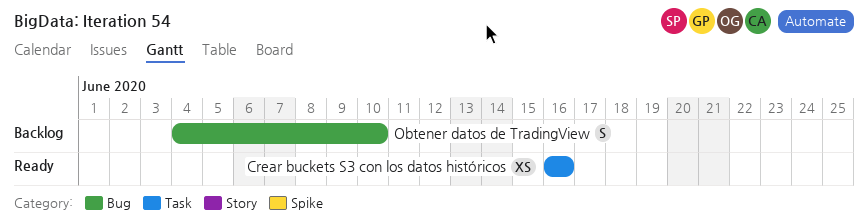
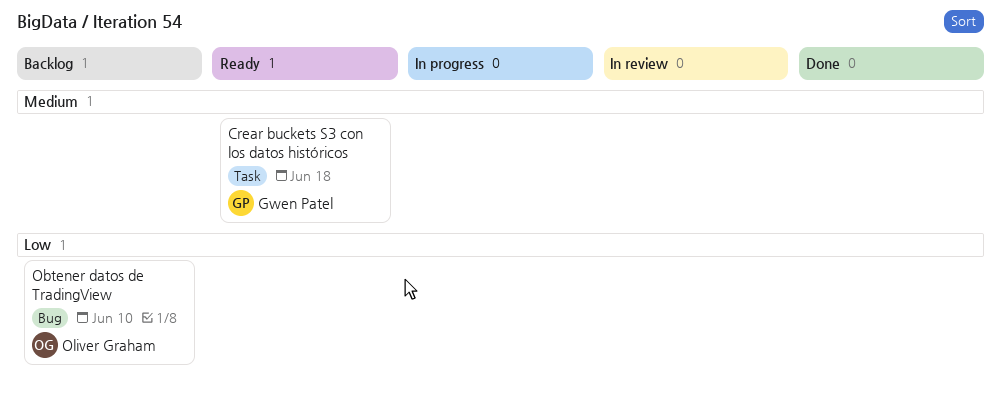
Crear buckets S3 con los datos históricos, due: Jun 16 -> Jun 18

